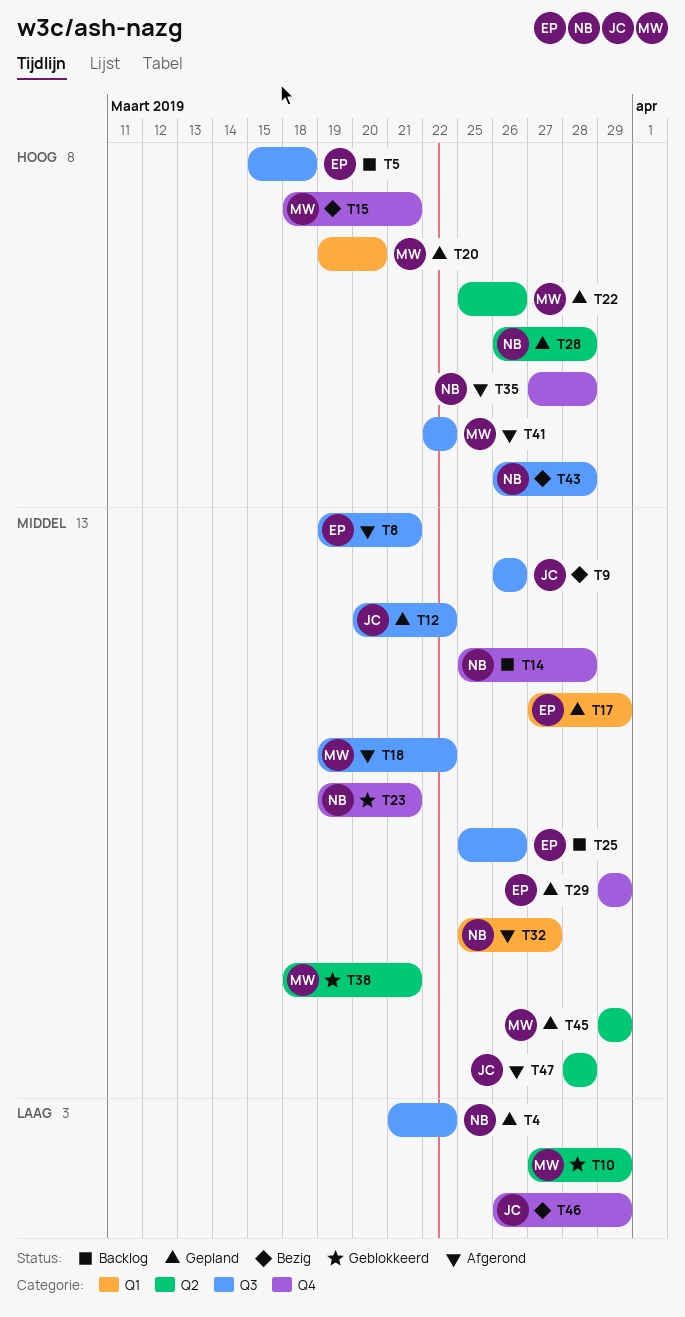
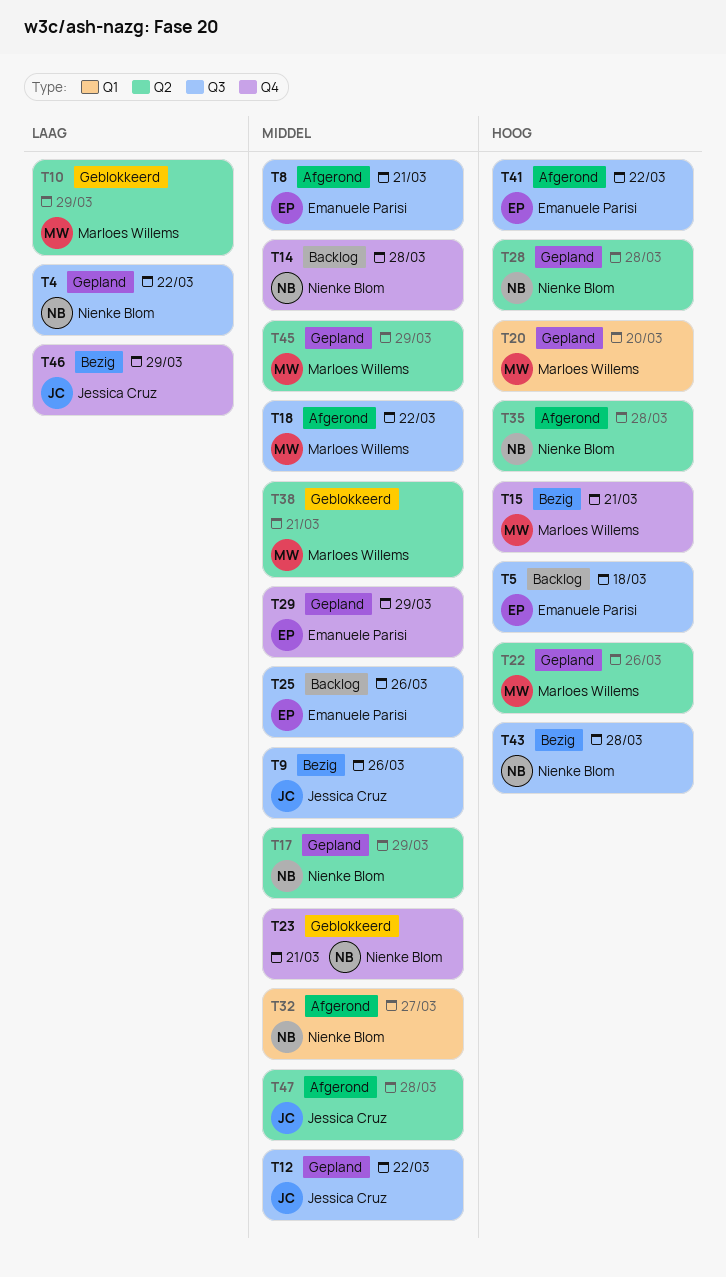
T17, owner: Emanuele Parisi -> Nienke Blom
T17, label: Q1 -> Q2
T35, label: Q4 -> Q2
T41, owner: Marloes Willems -> Emanuele Parisi

